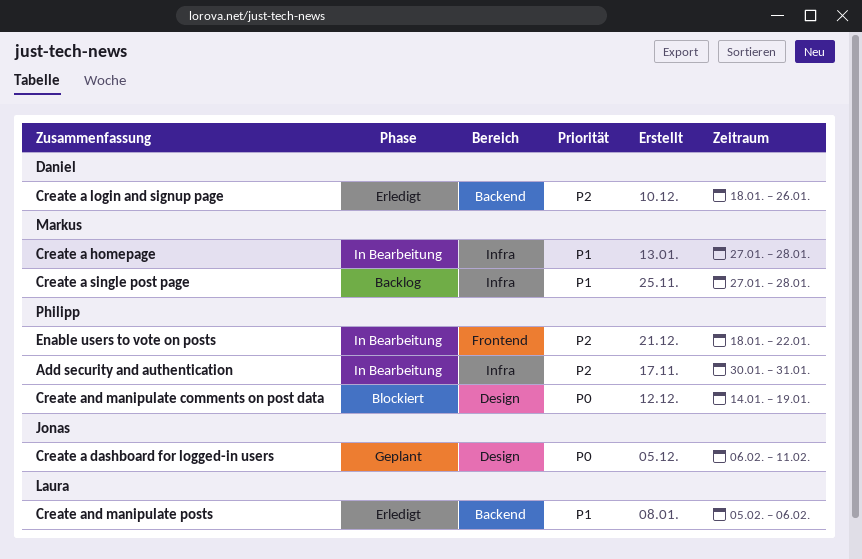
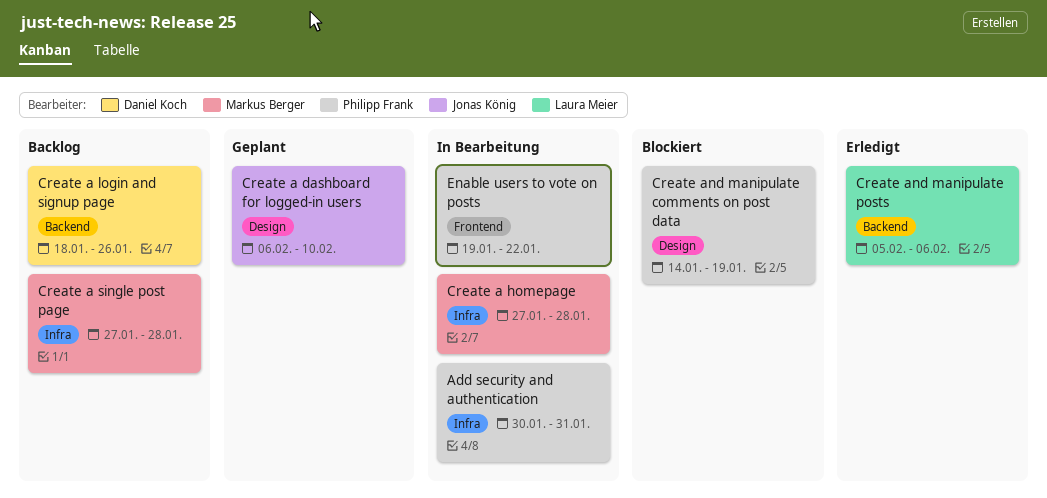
Create a dashboard for logged-in users, due: Feb 11 -> Feb 10
Create a login and signup page, status: Erledigt -> Backlog
Enable users to vote on posts, start: Jan 18 -> Jan 19

